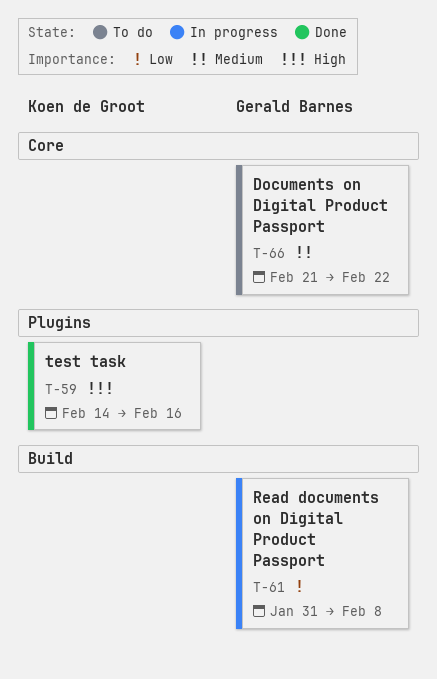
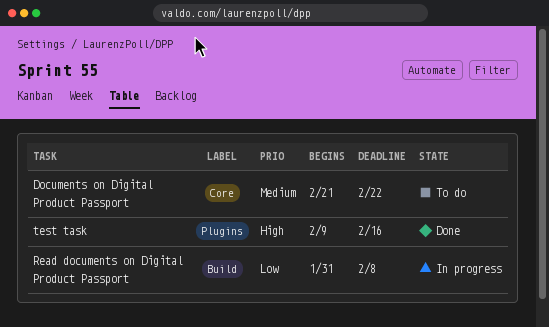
test task, start: Feb 14 -> Feb 9

